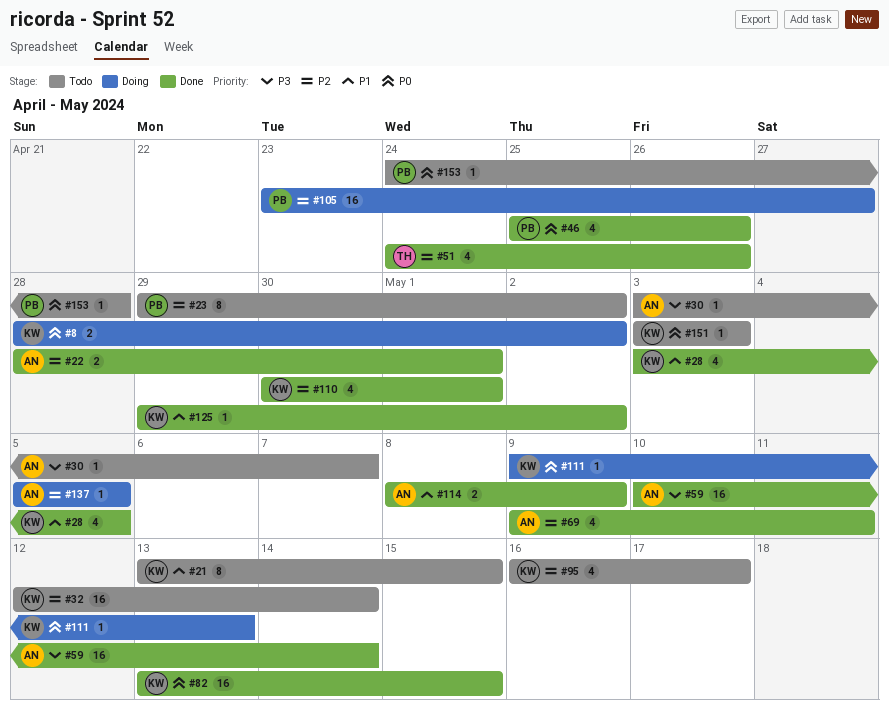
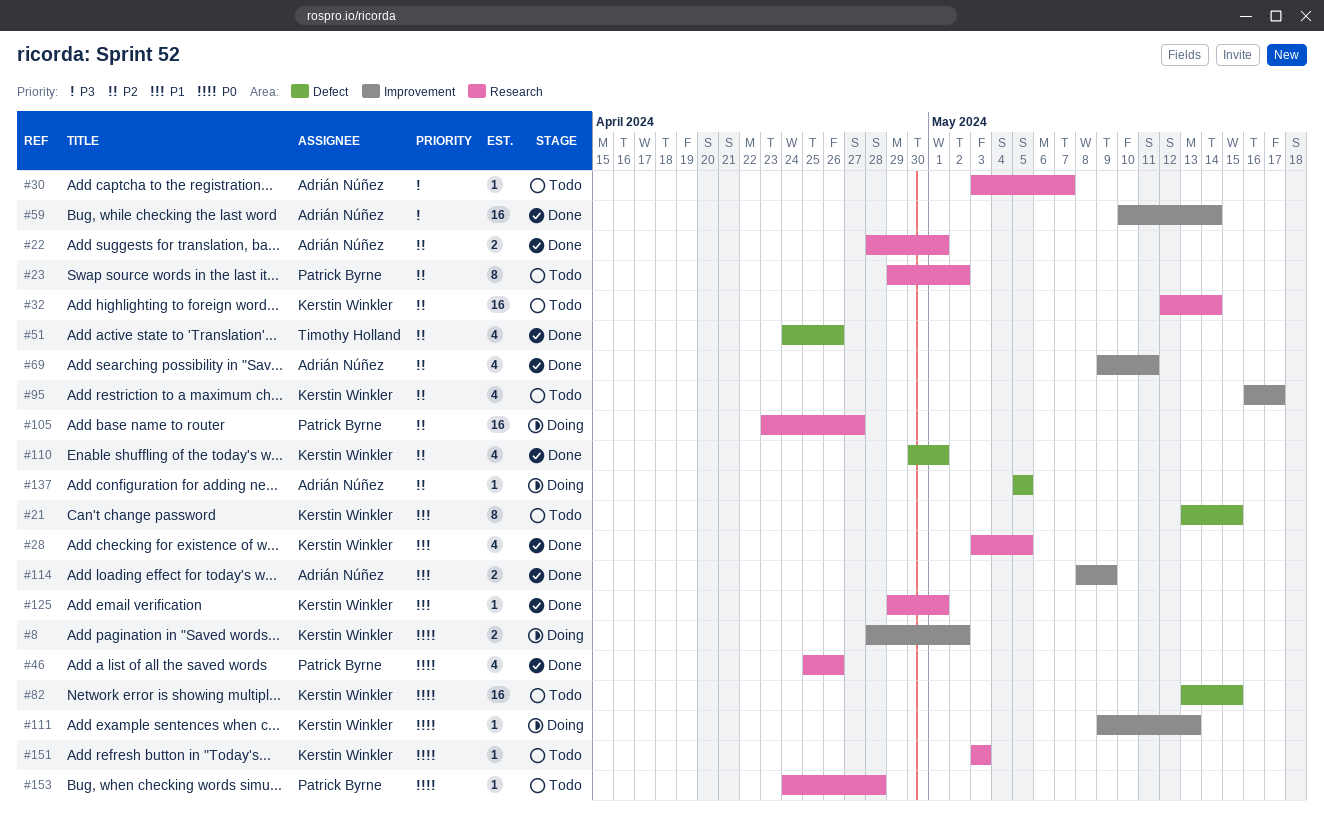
#82, status: Done -> Todo
#125, due: May 2 -> May 1

